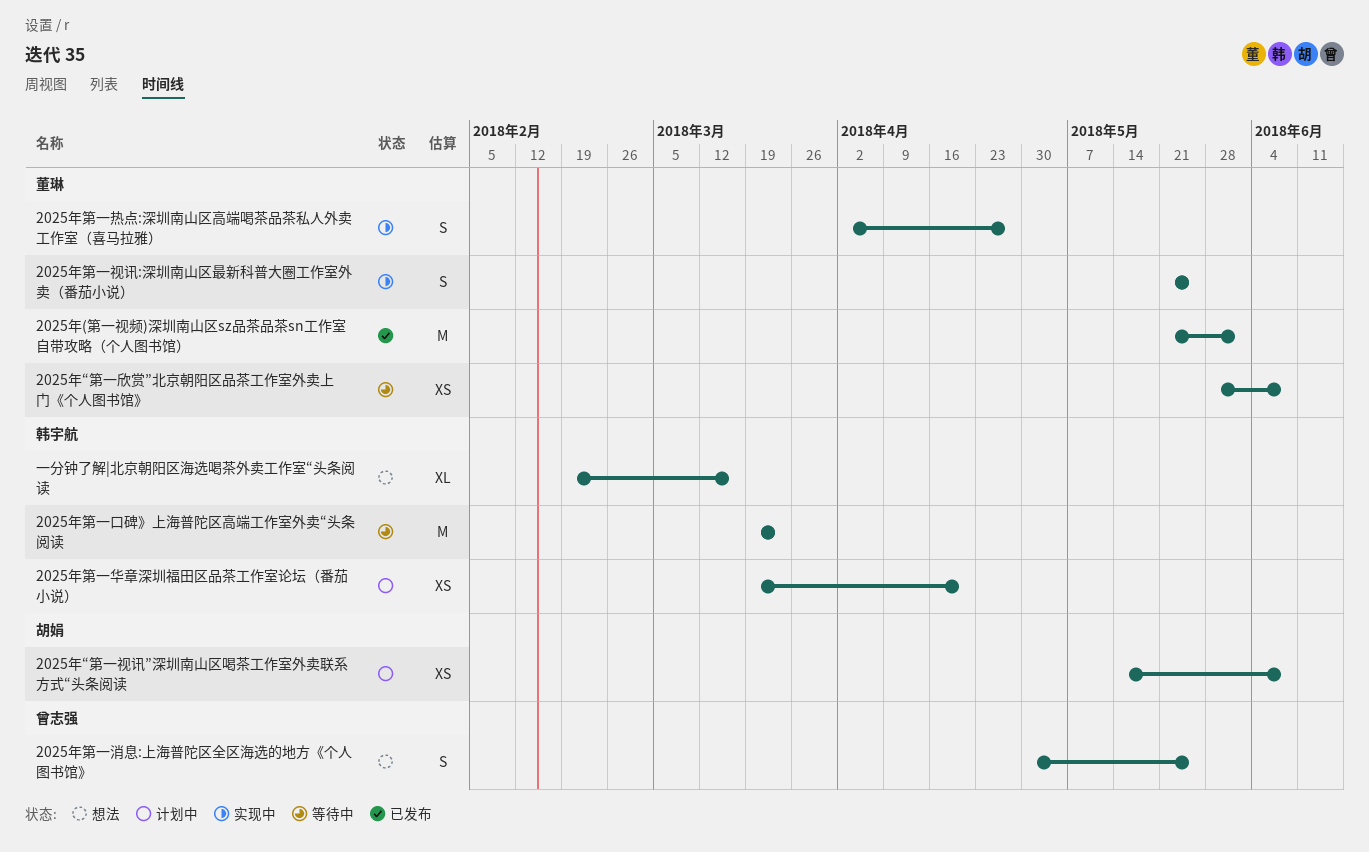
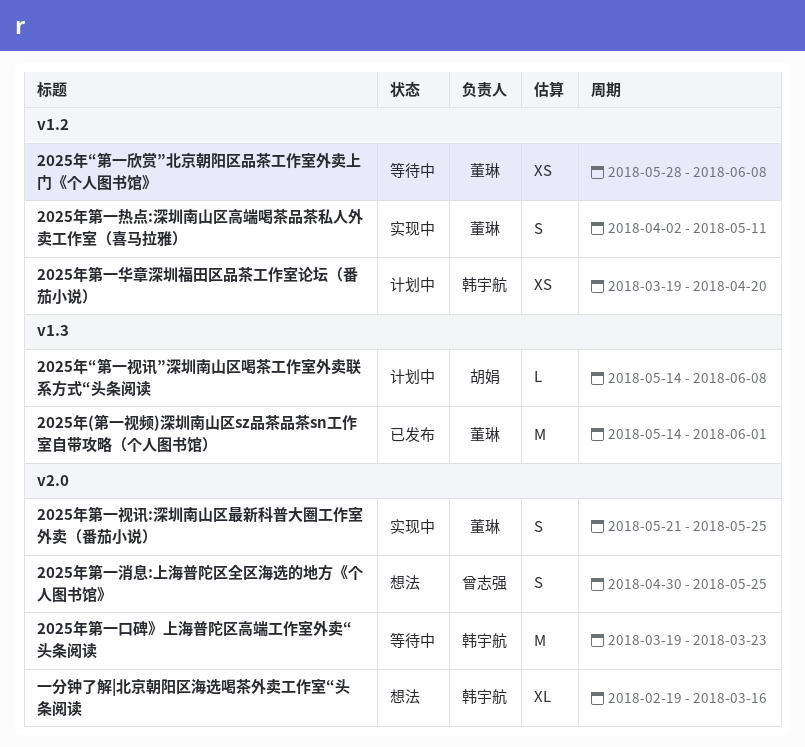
2025年(第一视频)深圳南山区sz品茶品茶sn工作室自带攻略（个人图书馆）, start: May 21 -> May 14
2025年“第一视讯”深圳南山区喝茶工作室外卖联系方式“头条阅读, estimate: XS -> L
2025年第一热点:深圳南山区高端喝茶品茶私人外卖工作室（喜马拉雅）, due: Apr 27 -> May 11

